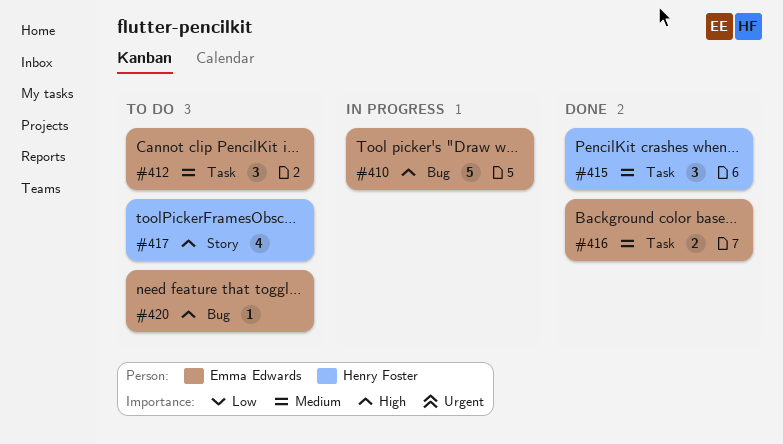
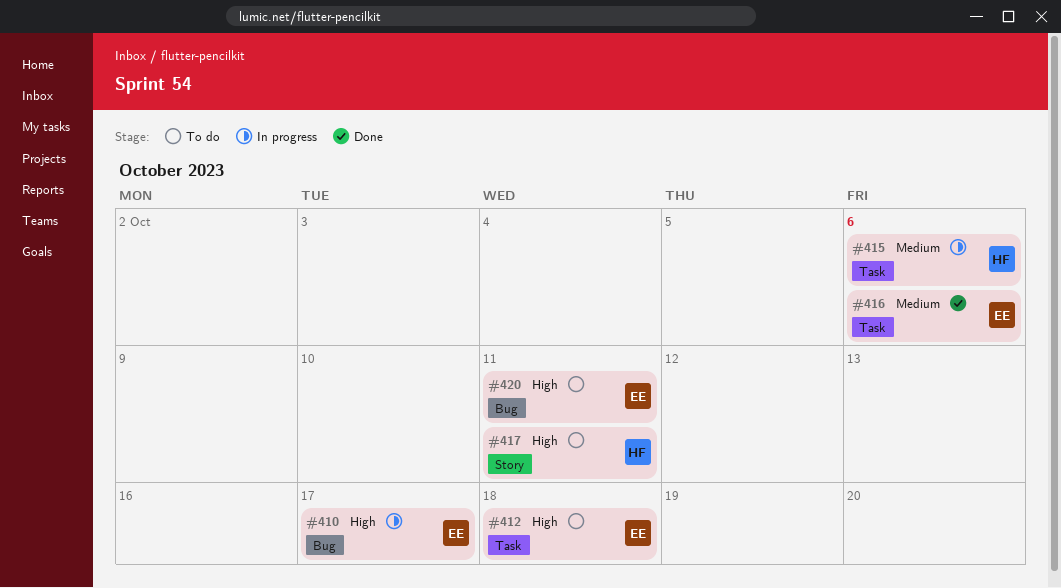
#412, priority: Medium -> High
#415, status: Done -> In progress

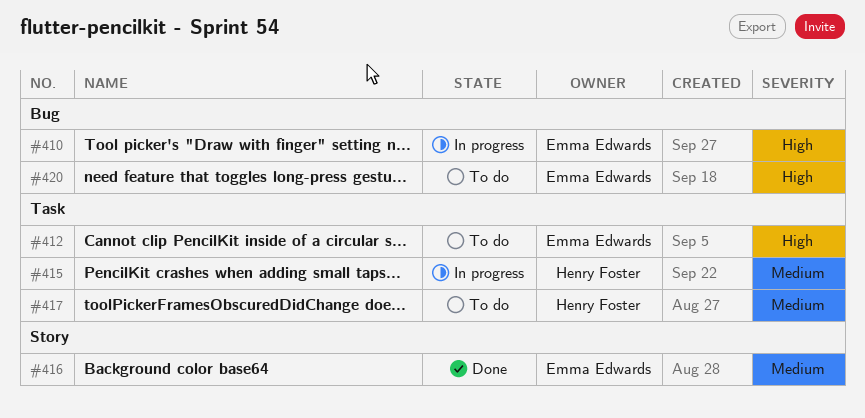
#416, label: Task -> Story
#417, priority: High -> Medium
#417, label: Story -> Task

